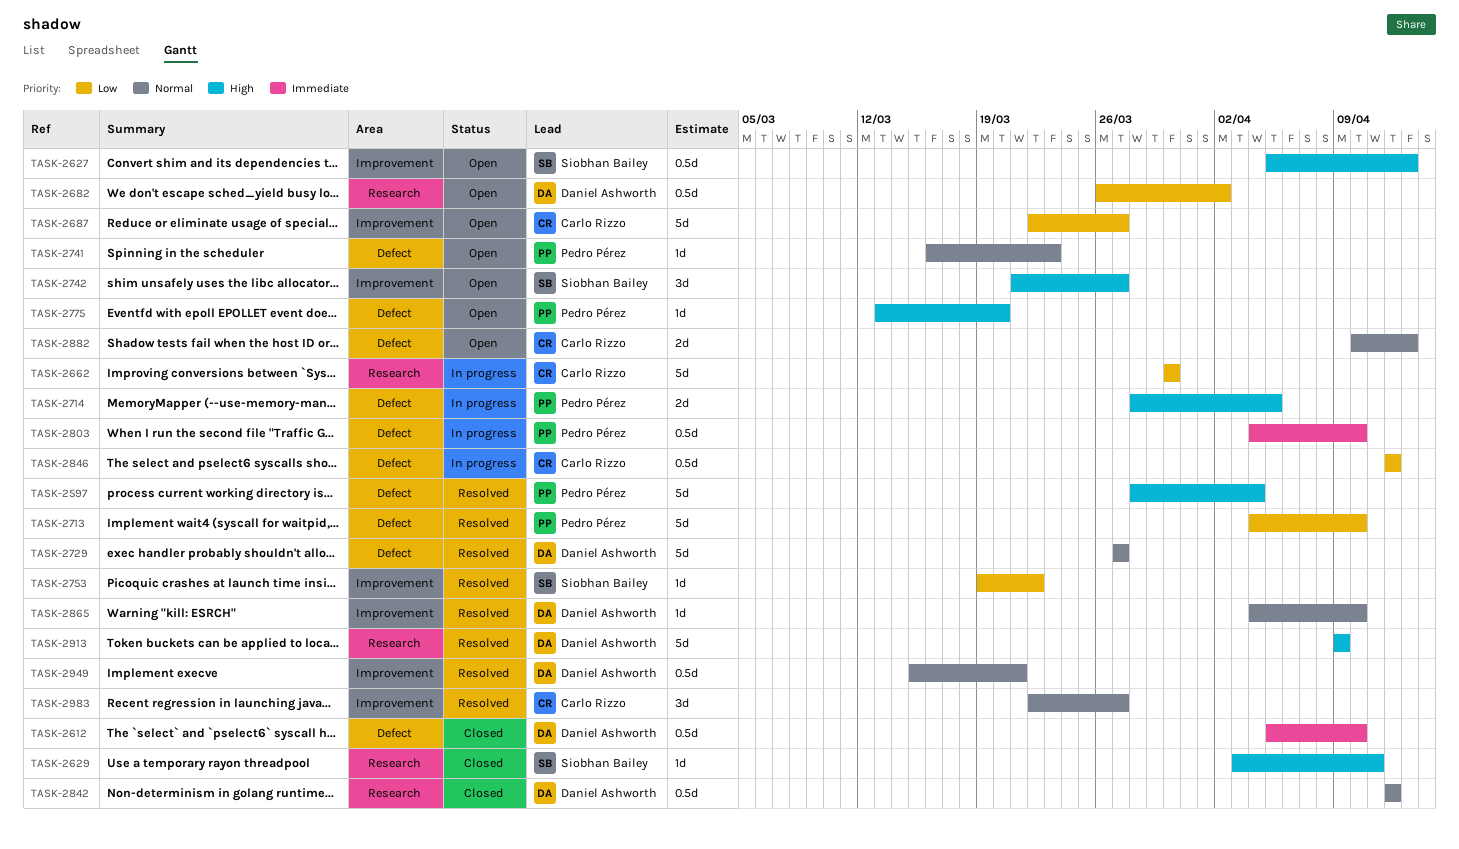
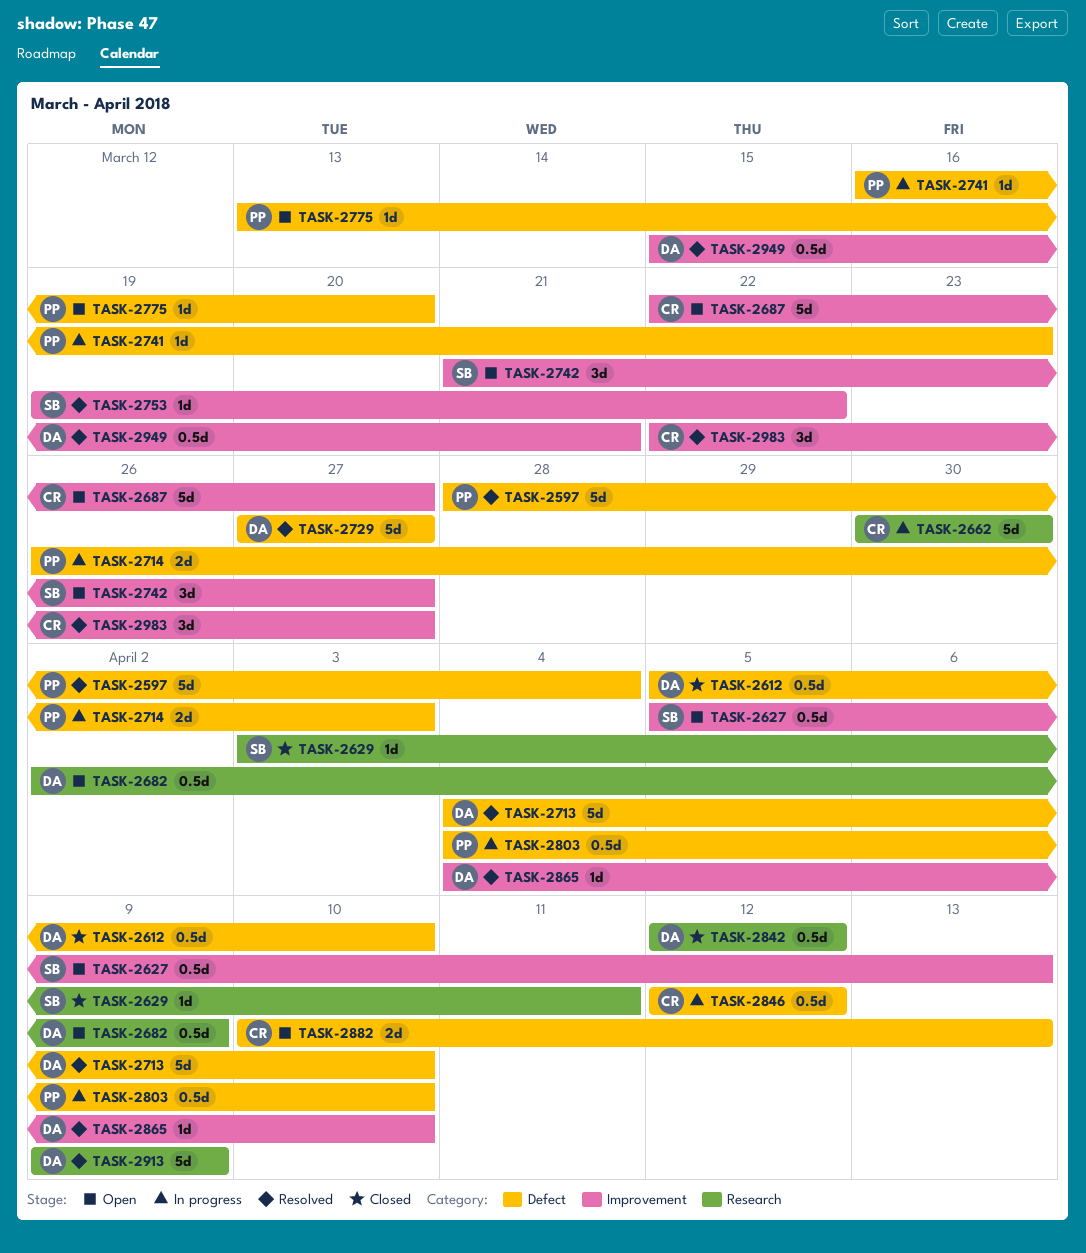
TASK-2682, start: Mar 26 -> Apr 2
TASK-2682, due: Apr 2 -> Apr 9
TASK-2713, owner: Pedro Pérez -> Daniel Ashworth
TASK-2714, start: Mar 28 -> Mar 26
TASK-2714, due: Apr 5 -> Apr 3
TASK-2741, status: Open -> In progress

